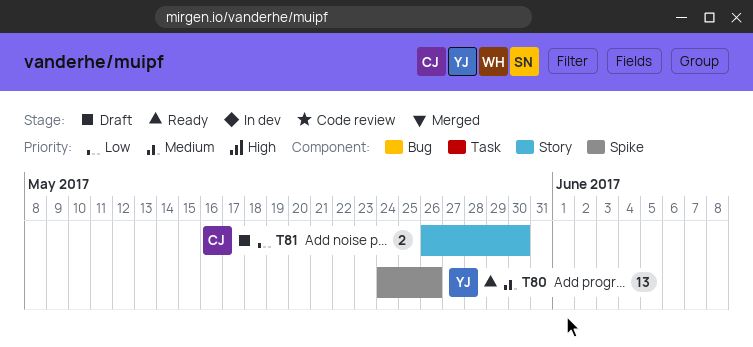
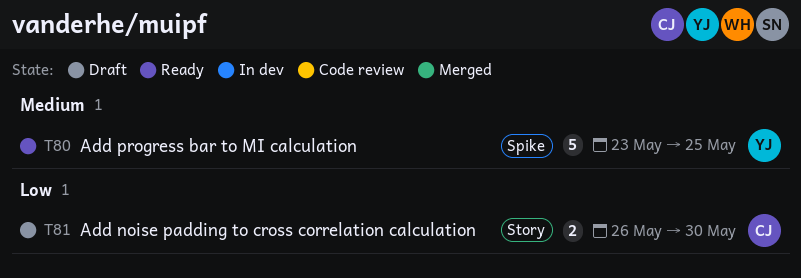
T80, estimate: 13 -> 5
T80, start: May 24 -> May 23
T80, due: May 26 -> May 25

